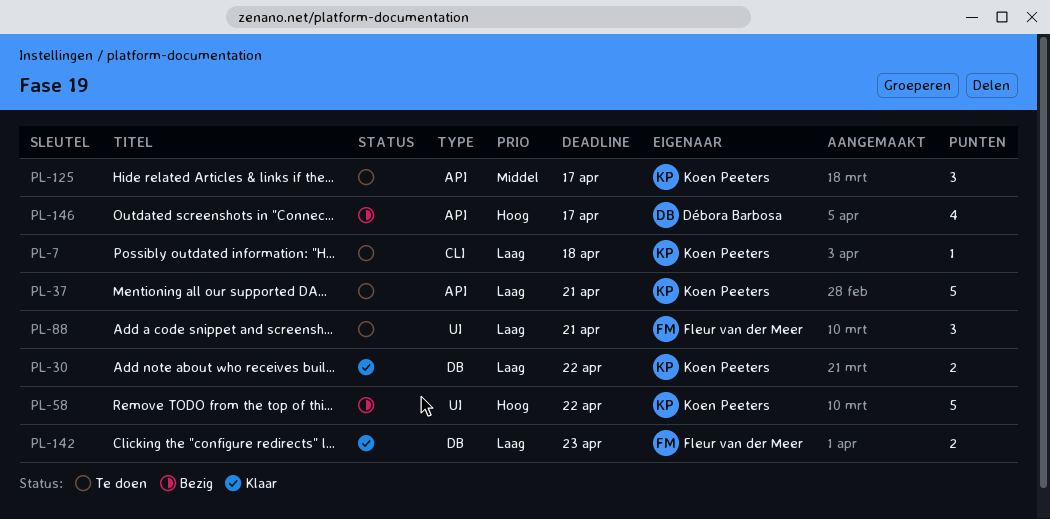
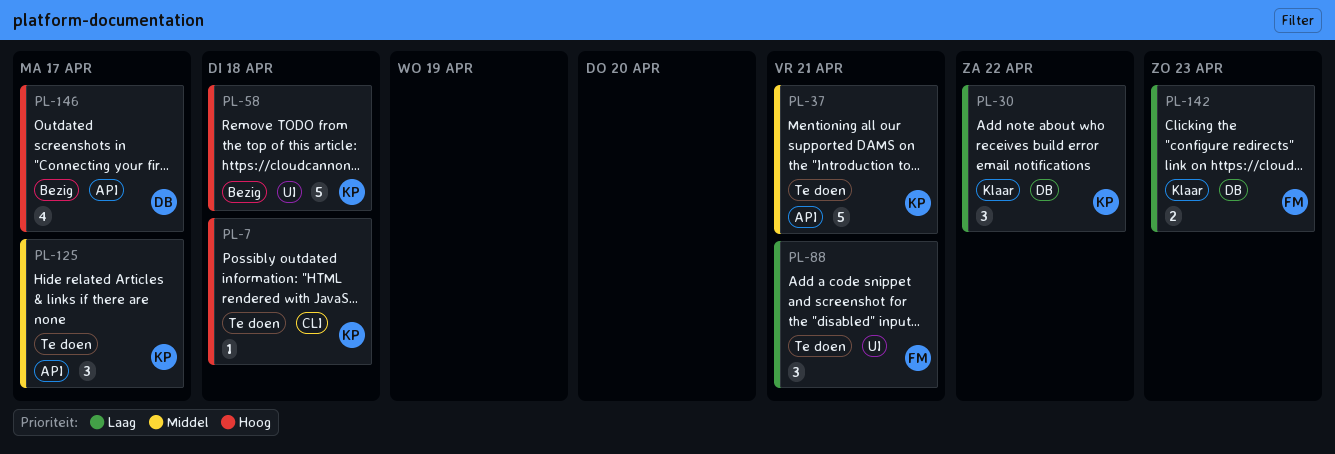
PL-7, priority: Laag -> Hoog
PL-30, estimate: 2 -> 3
PL-37, priority: Laag -> Middel
PL-58, due: Apr 22 -> Apr 18

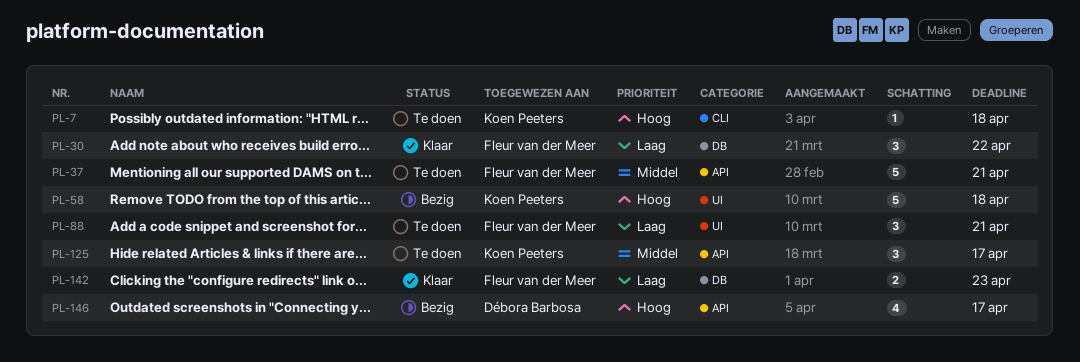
PL-30, owner: Koen Peeters -> Fleur van der Meer
PL-37, owner: Koen Peeters -> Fleur van der Meer

